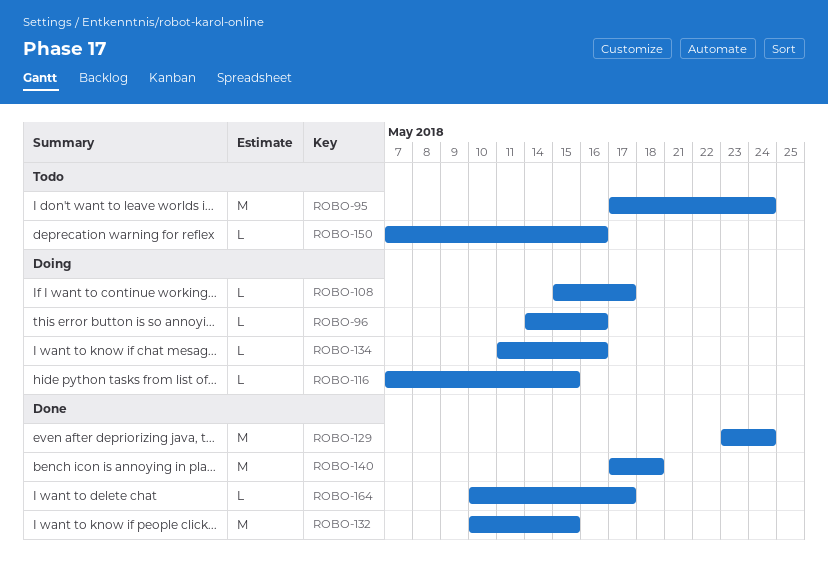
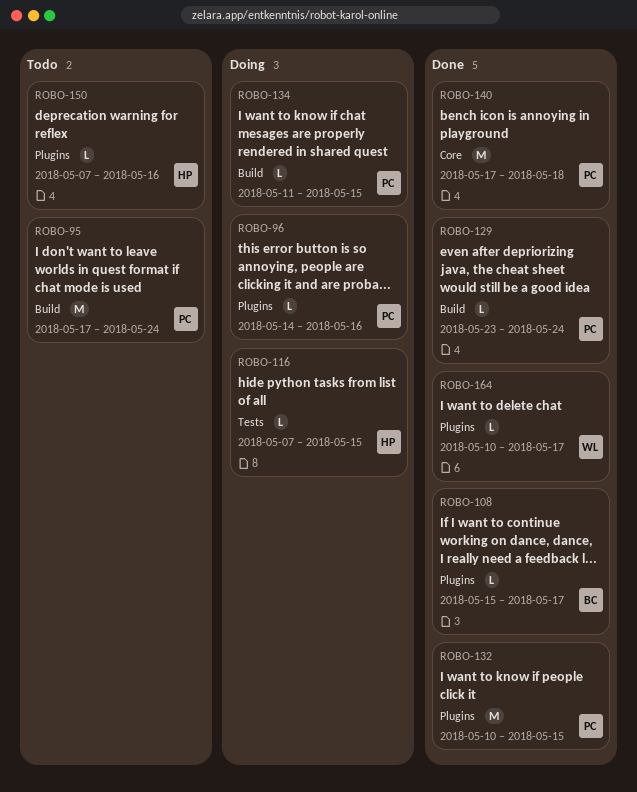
ROBO-108, status: Doing -> Done
ROBO-129, estimate: M -> L
ROBO-134, due: May 16 -> May 15

